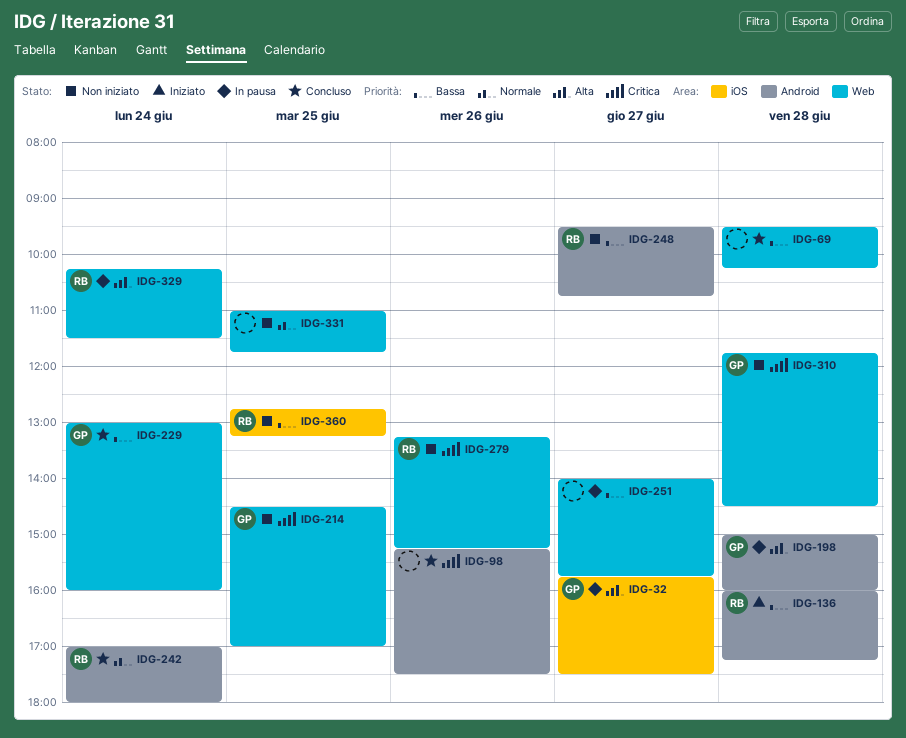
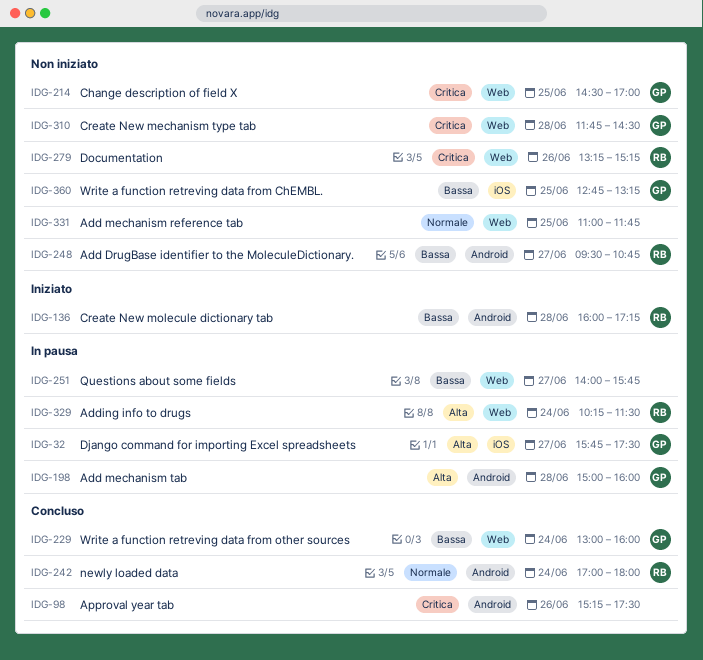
IDG-69: present -> none
IDG-360, owner: RB -> GP

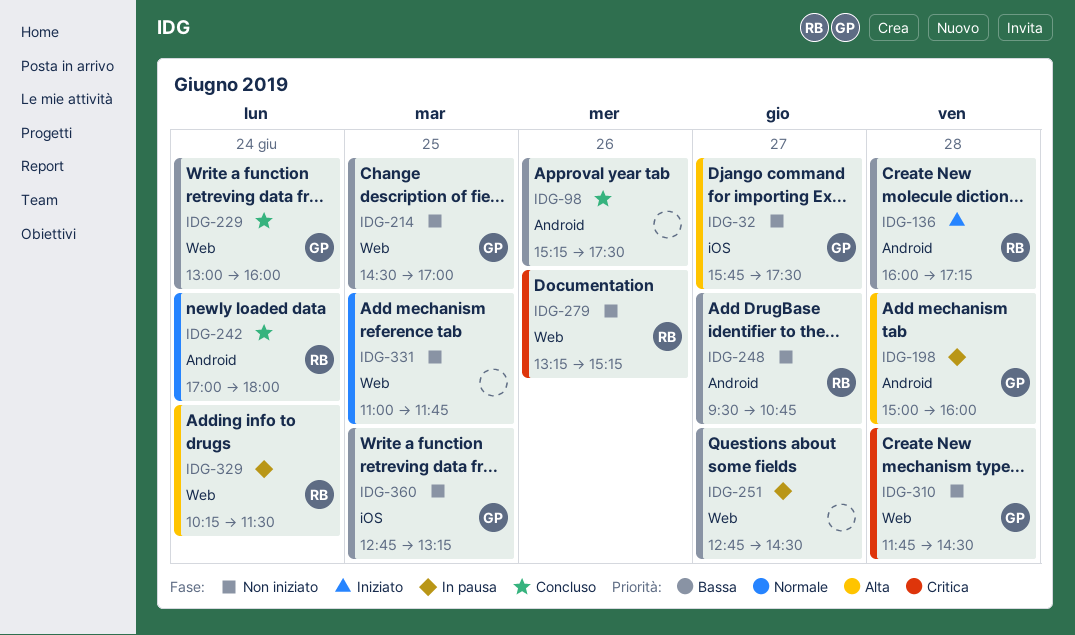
IDG-32, status: In pausa -> Non iniziato
IDG-98, priority: Critica -> Bassa
IDG-214, priority: Critica -> Bassa
IDG-251, begins: 14:00 -> 12:45
IDG-251, ends: 15:45 -> 14:30

